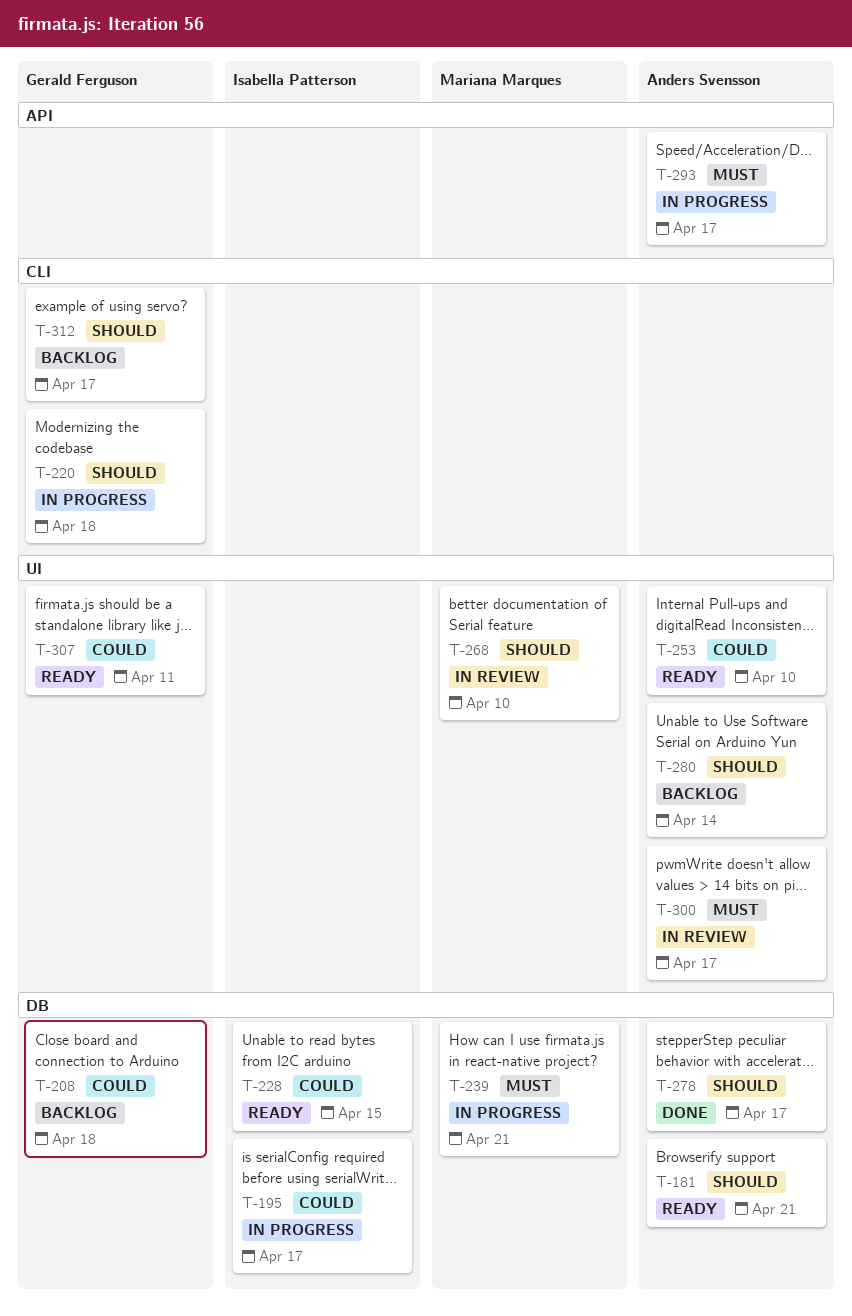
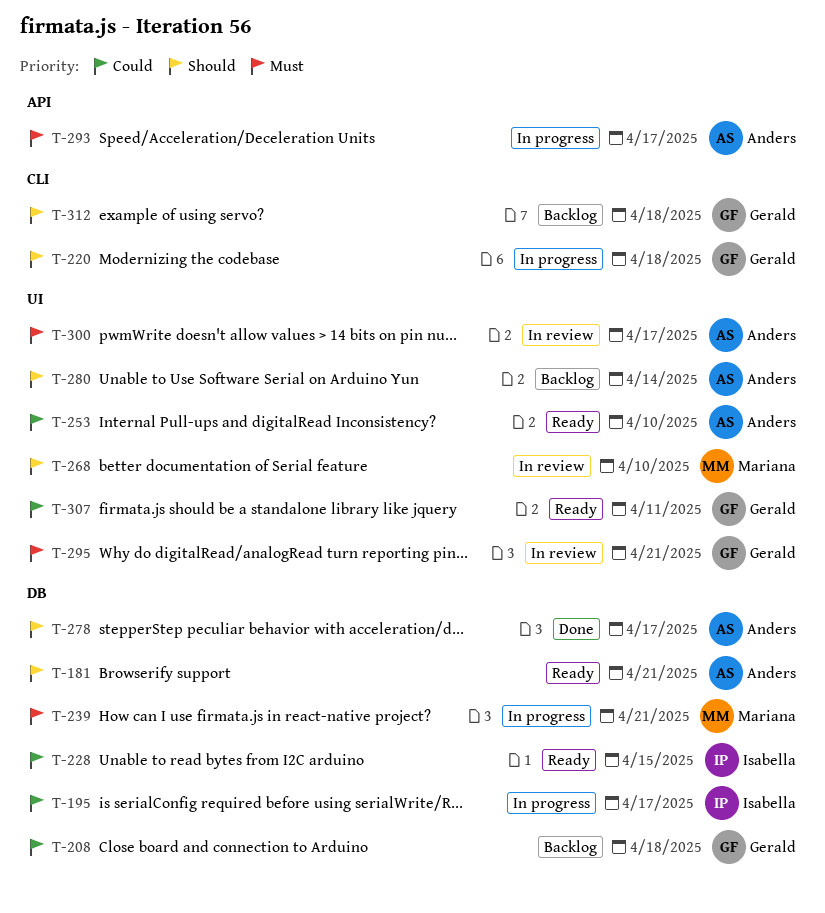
T-295: none -> present
T-312, due: Apr 17 -> Apr 18

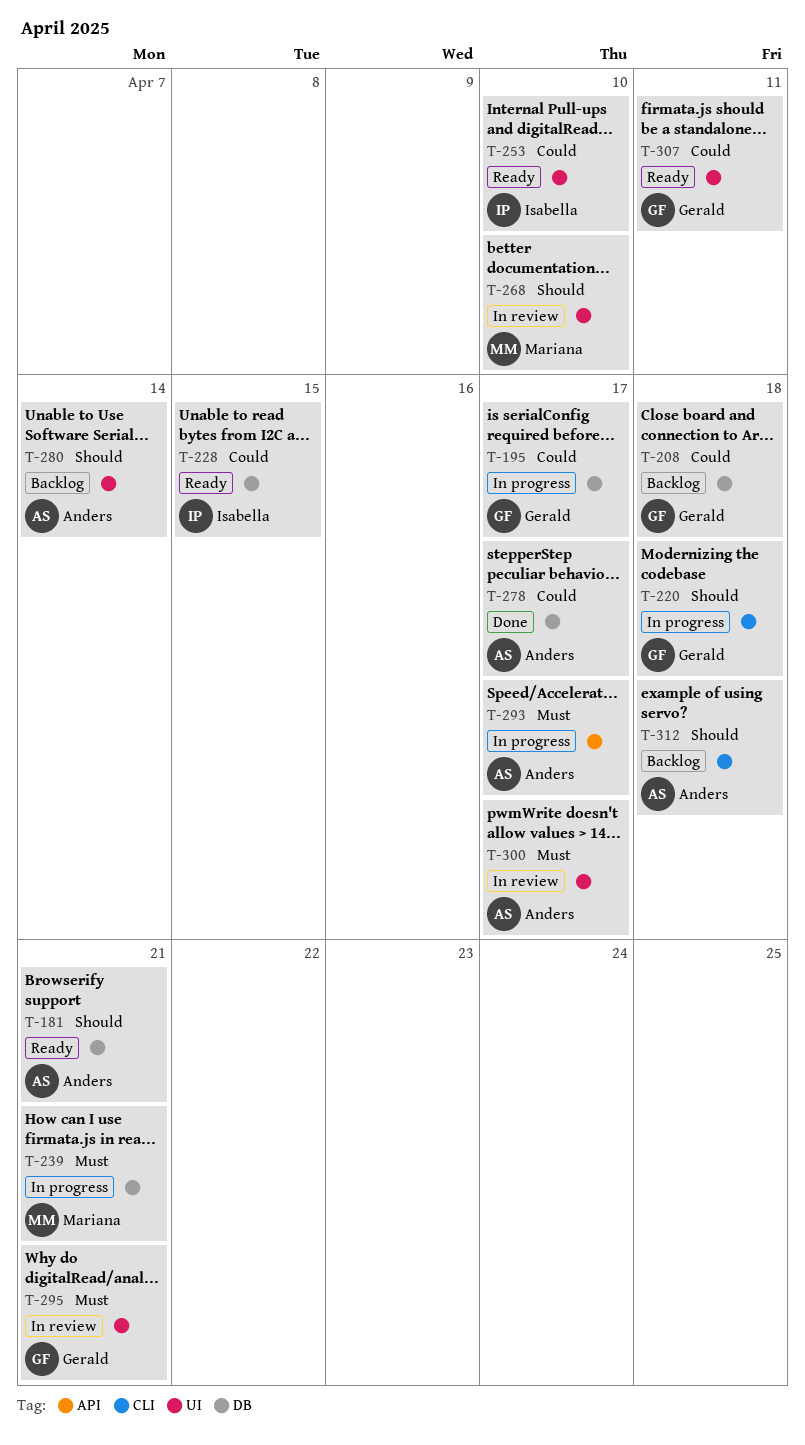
T-195, owner: Isabella -> Gerald
T-253, owner: Anders -> Isabella
T-278, priority: Should -> Could
T-312, owner: Gerald -> Anders

